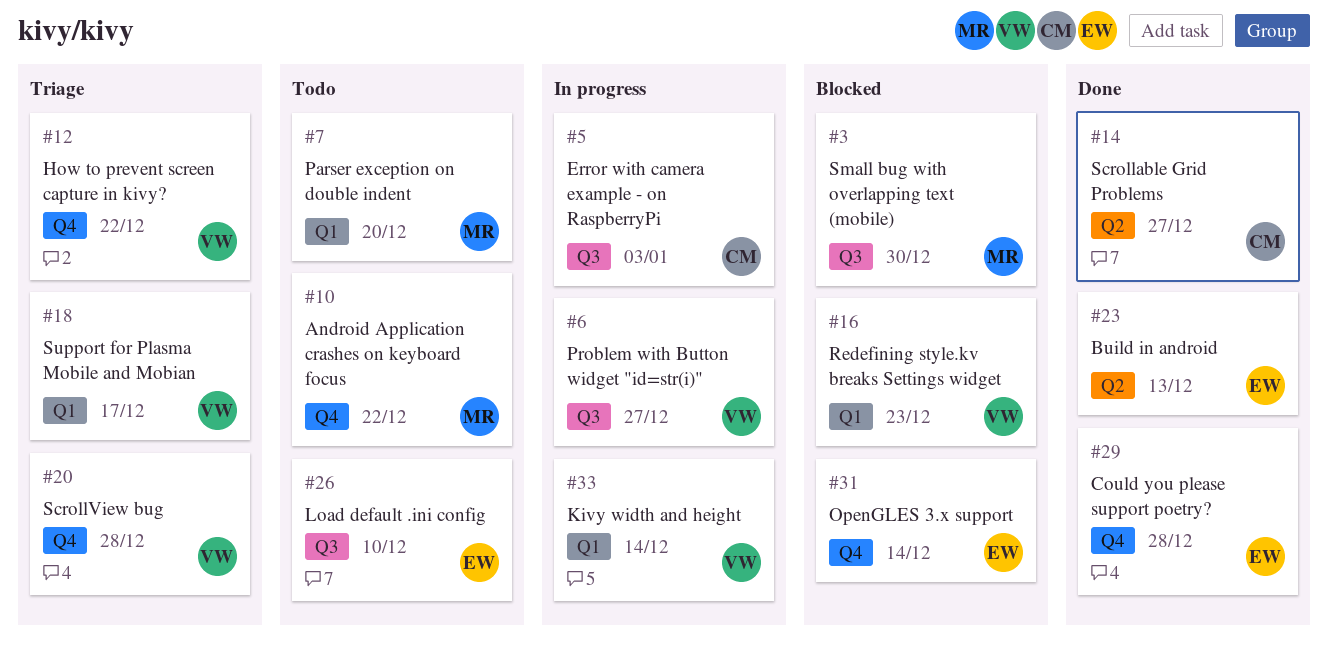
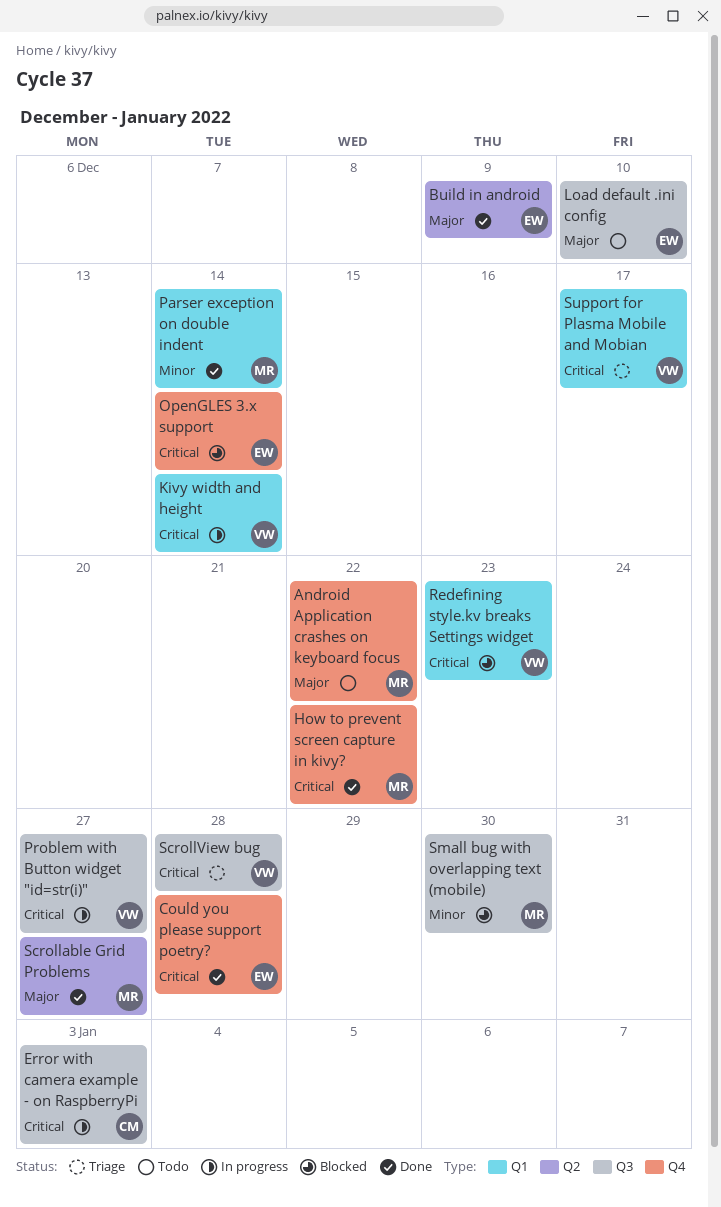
Build in android, due: Dec 13 -> Dec 9
How to prevent screen capture in kivy?, status: Triage -> Done
How to prevent screen capture in kivy?, owner: VW -> MR
Parser exception on double indent, status: Todo -> Done
Parser exception on double indent, due: Dec 20 -> Dec 14
Scrollable Grid Problems, owner: CM -> MR
ScrollView bug, label: Q4 -> Q3

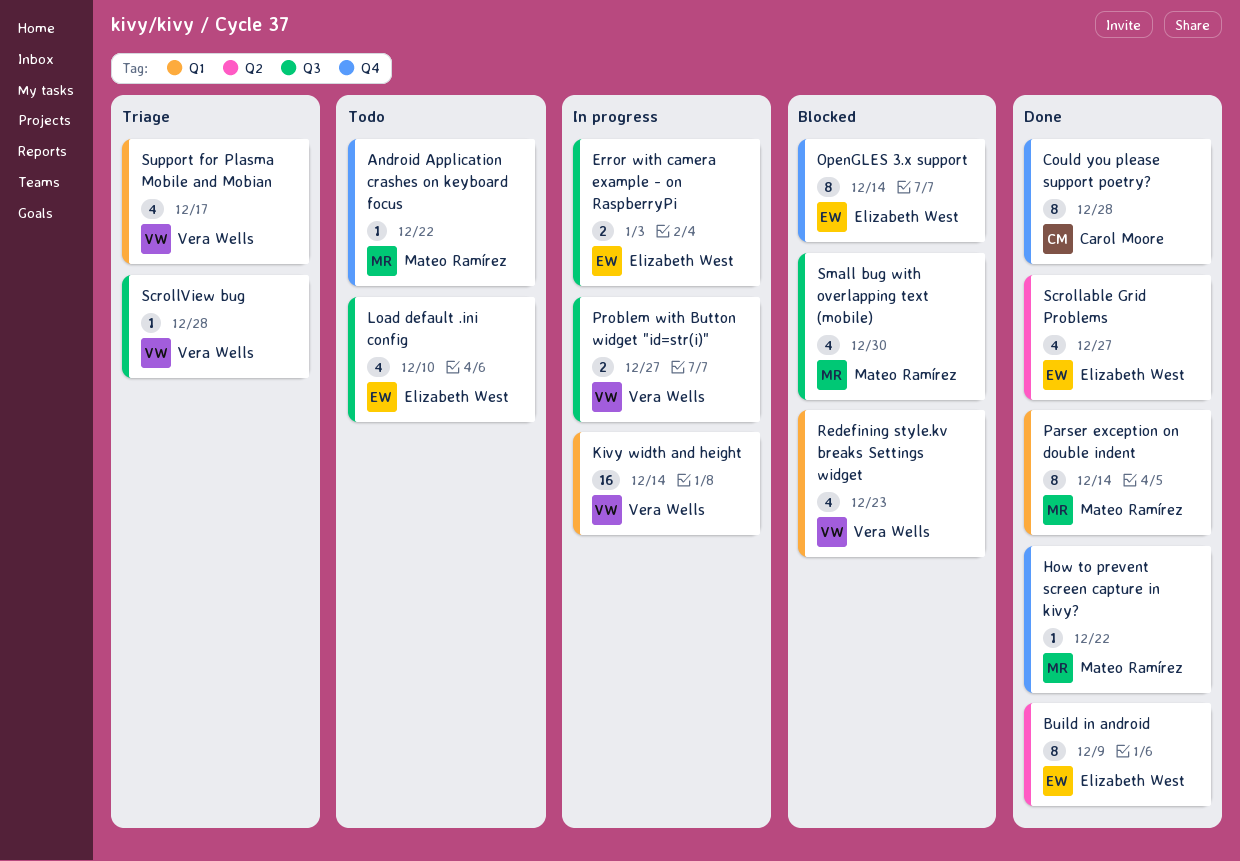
Could you please support poetry?, owner: Elizabeth West -> Carol Moore
Error with camera example - on RaspberryPi, owner: Carol Moore -> Elizabeth West
Scrollable Grid Problems, owner: Mateo Ramírez -> Elizabeth West

